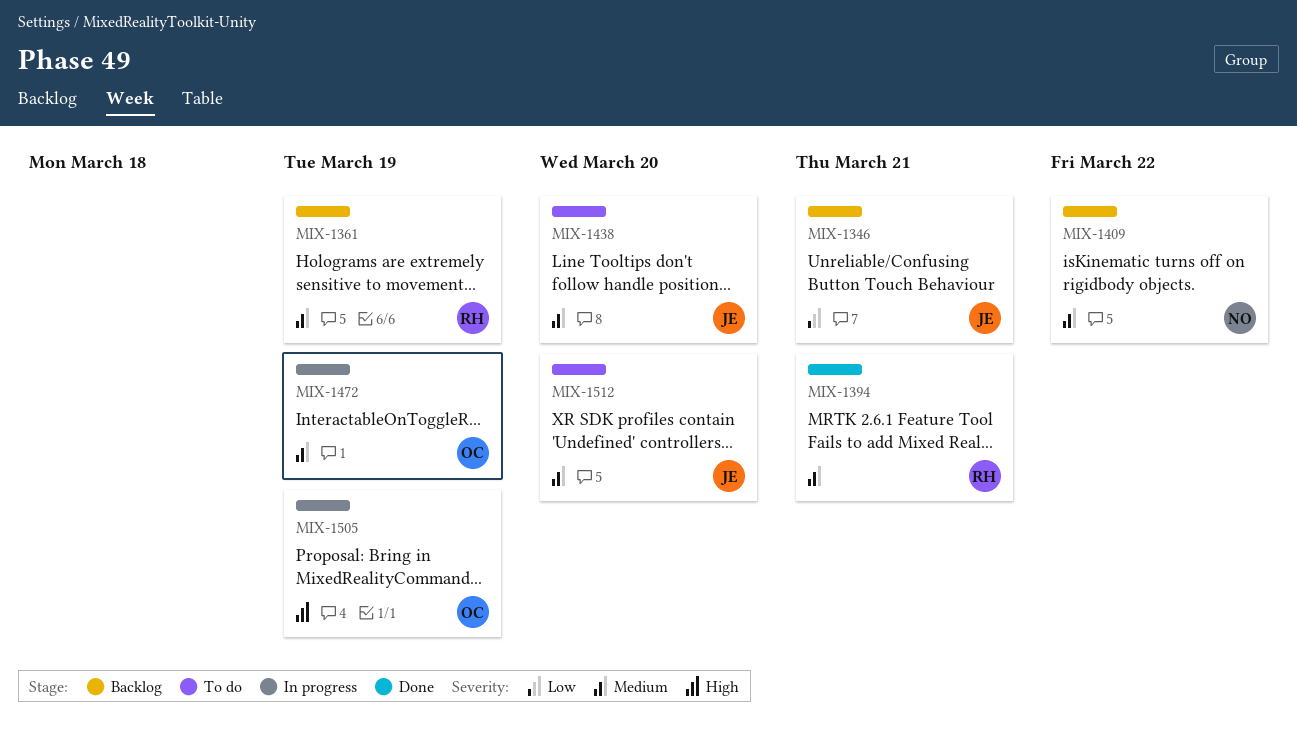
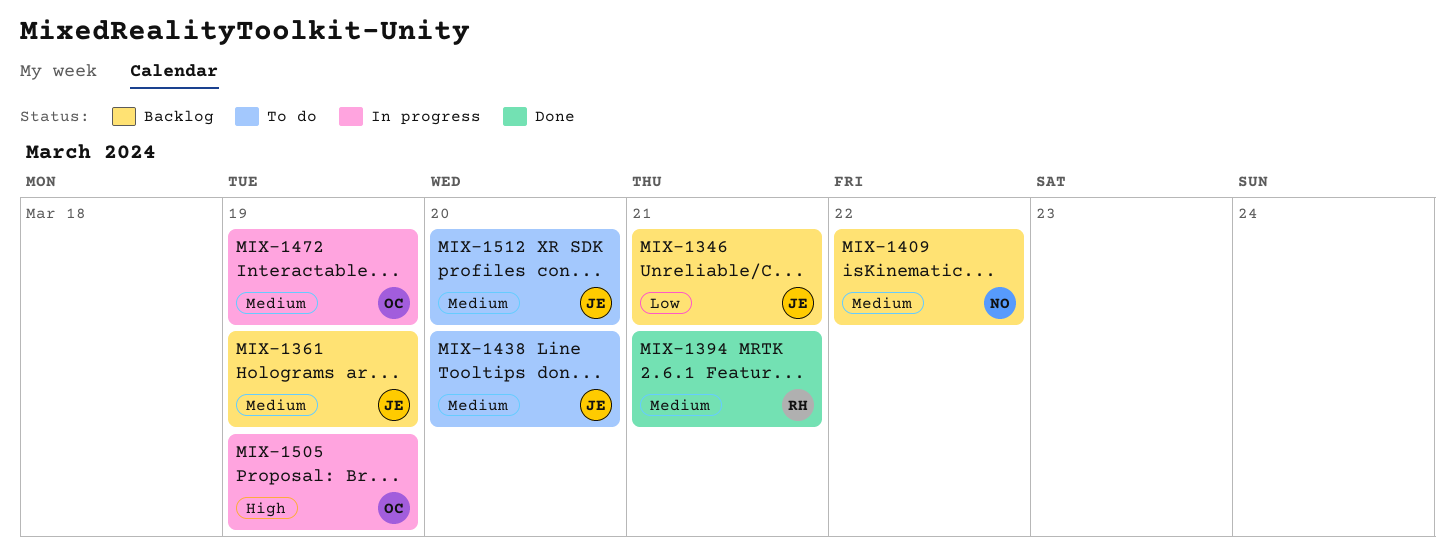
MIX-1361, owner: RH -> JE

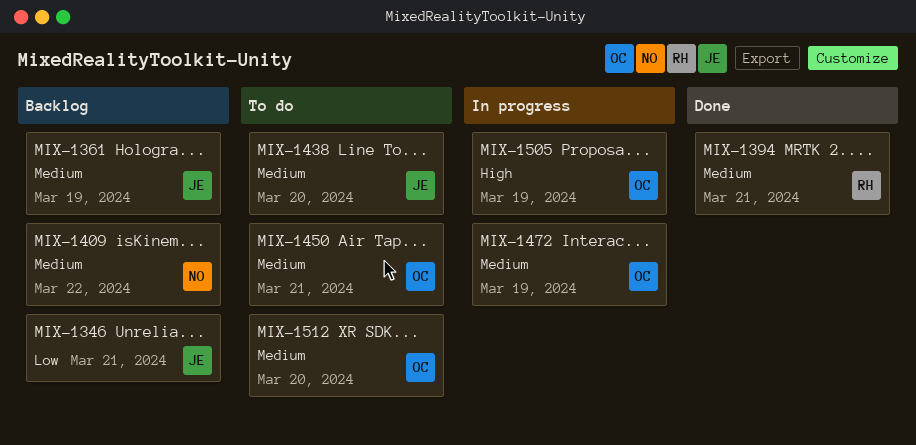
MIX-1450: none -> present
MIX-1512, owner: JE -> OC

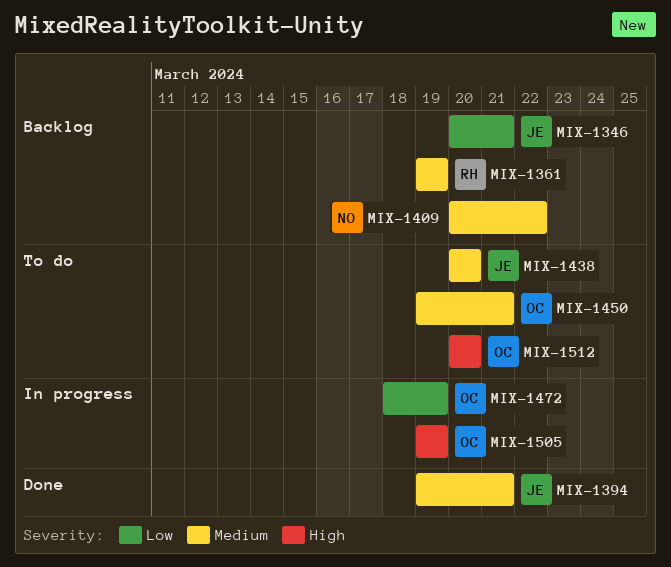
MIX-1361, owner: JE -> RH
MIX-1394, owner: RH -> JE
MIX-1472, priority: Medium -> Low
MIX-1512, priority: Medium -> High

